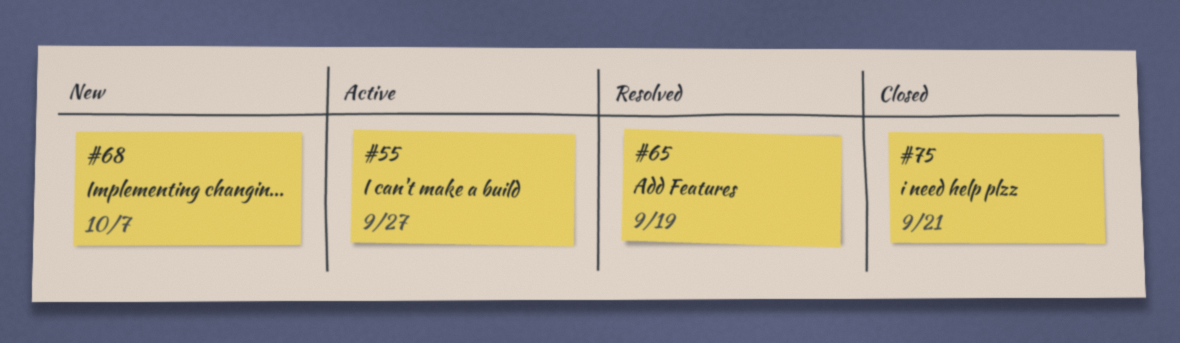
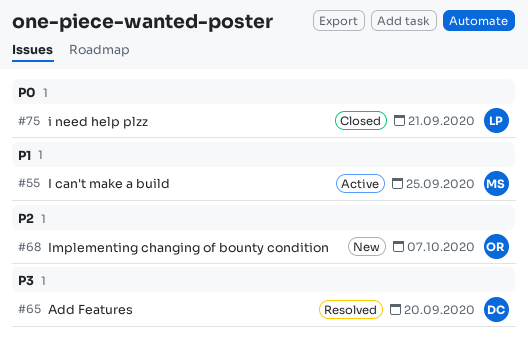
#55, due: Sep 27 -> Sep 25
#65, due: Sep 19 -> Sep 20

